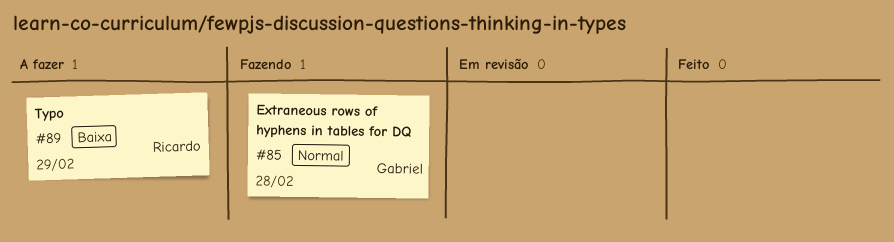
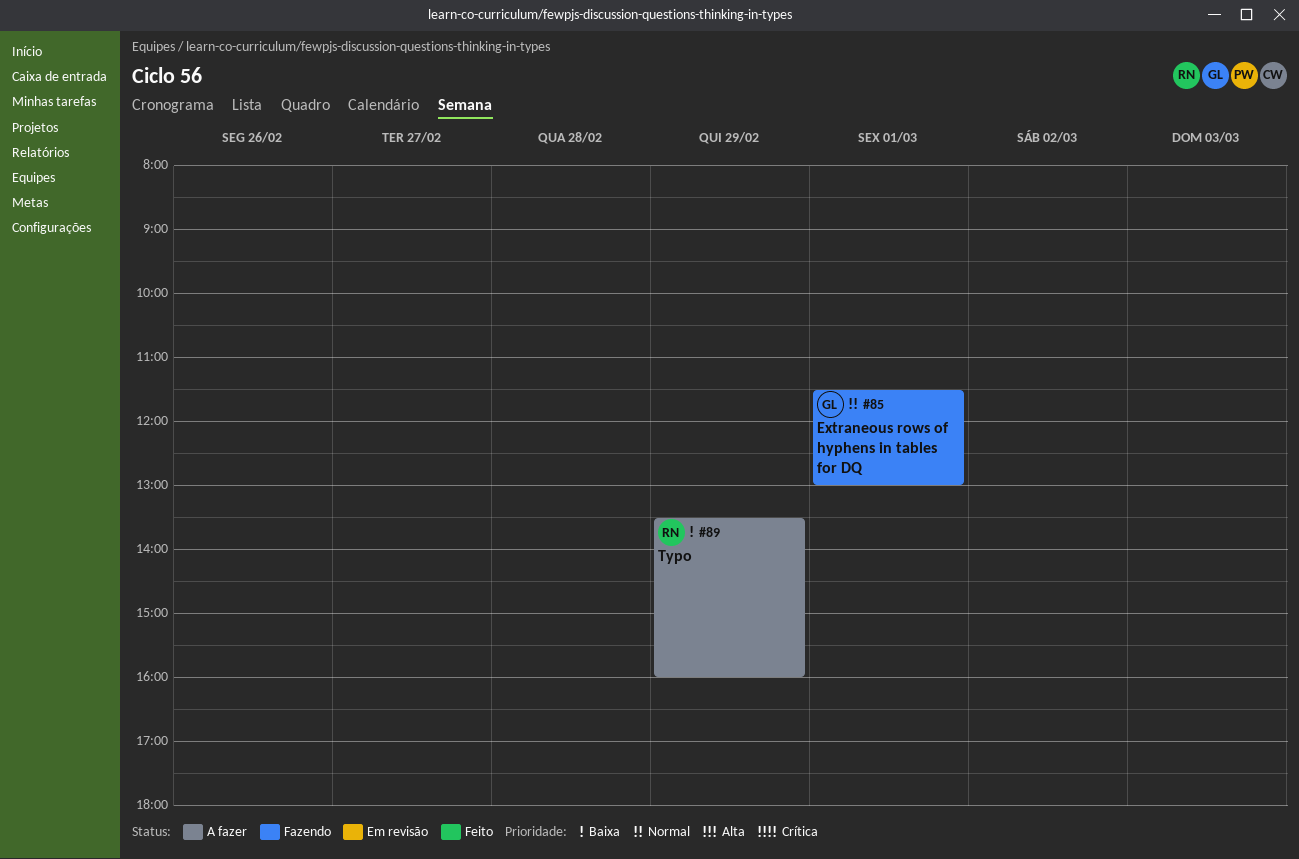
#85, day: Feb 28 -> Mar 1

